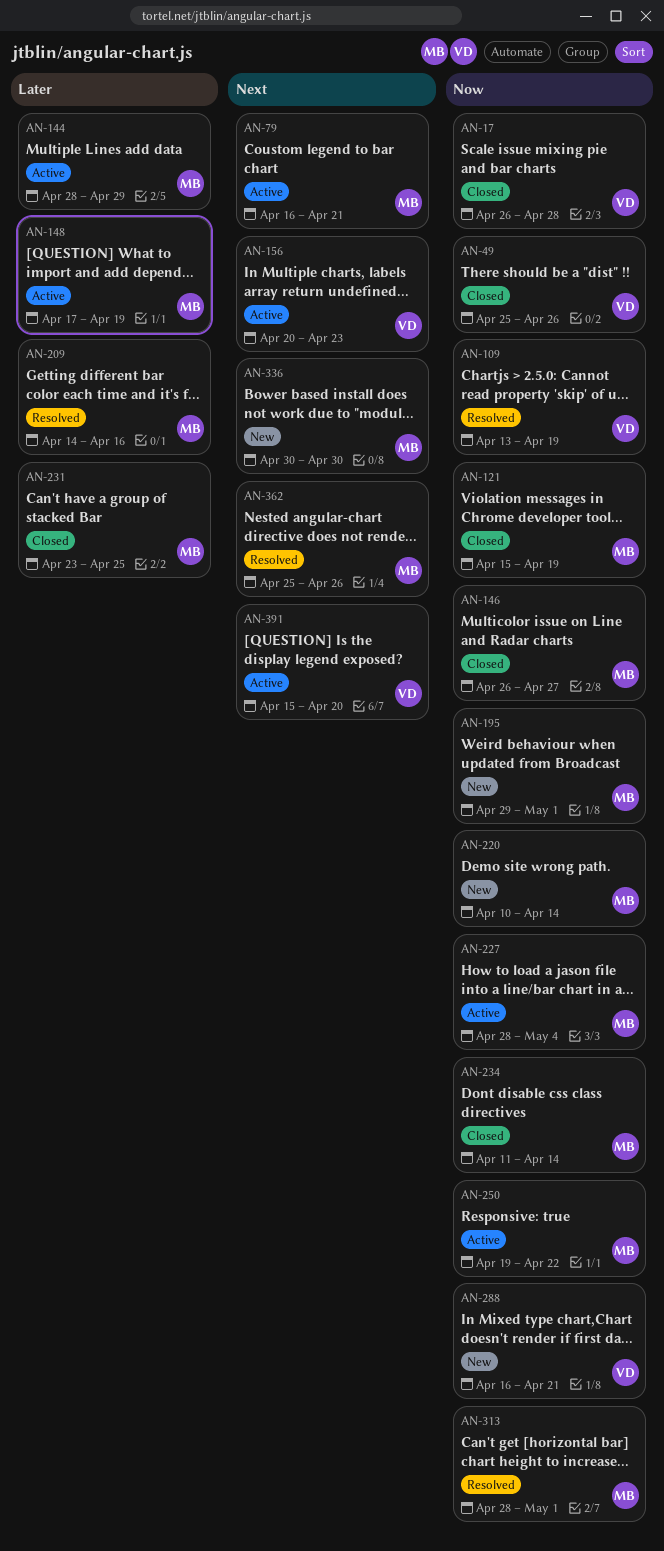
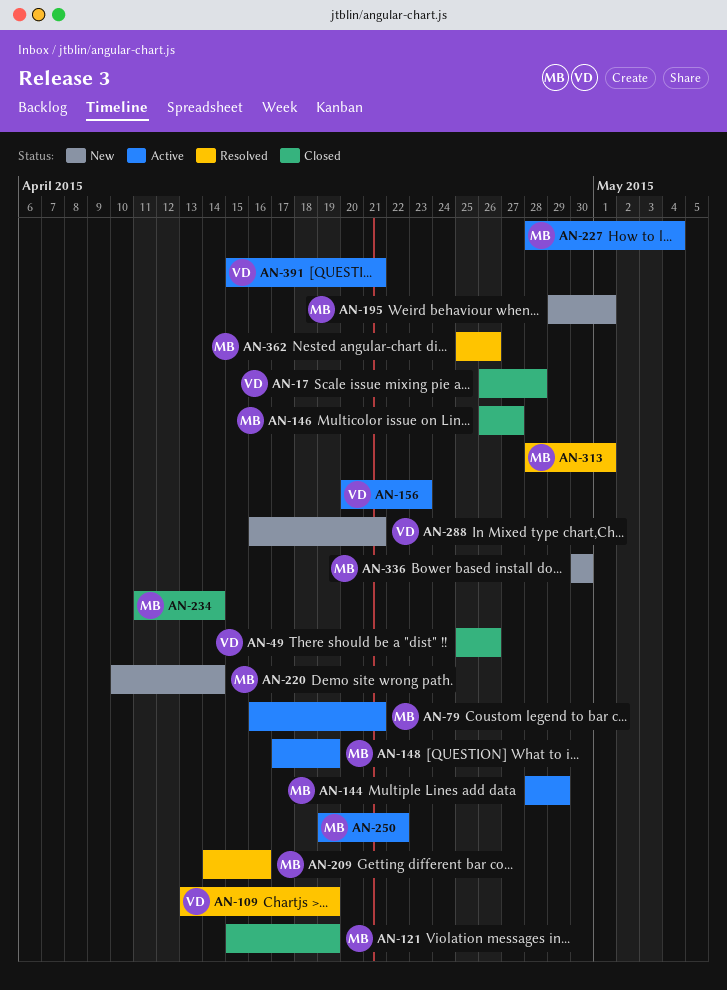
AN-231: present -> none
AN-391, due: Apr 20 -> Apr 21

